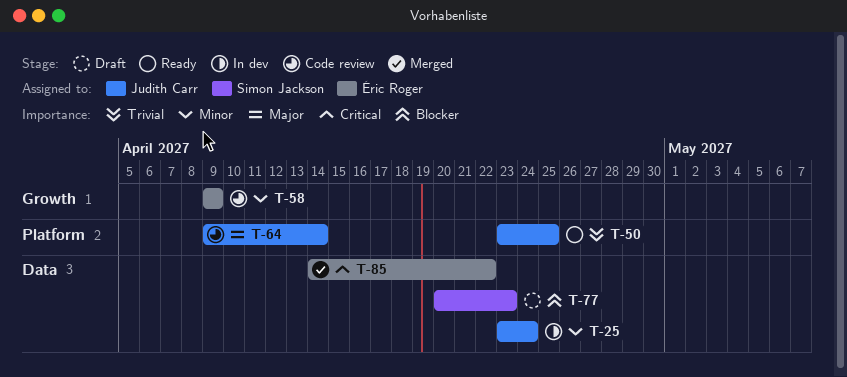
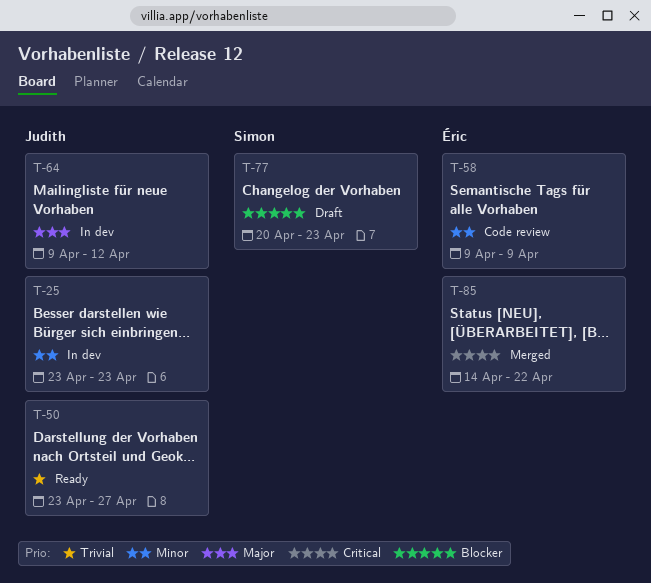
T-25, due: Apr 24 -> Apr 23
T-50, due: Apr 25 -> Apr 27
T-64, status: Code review -> In dev
T-64, due: Apr 14 -> Apr 12

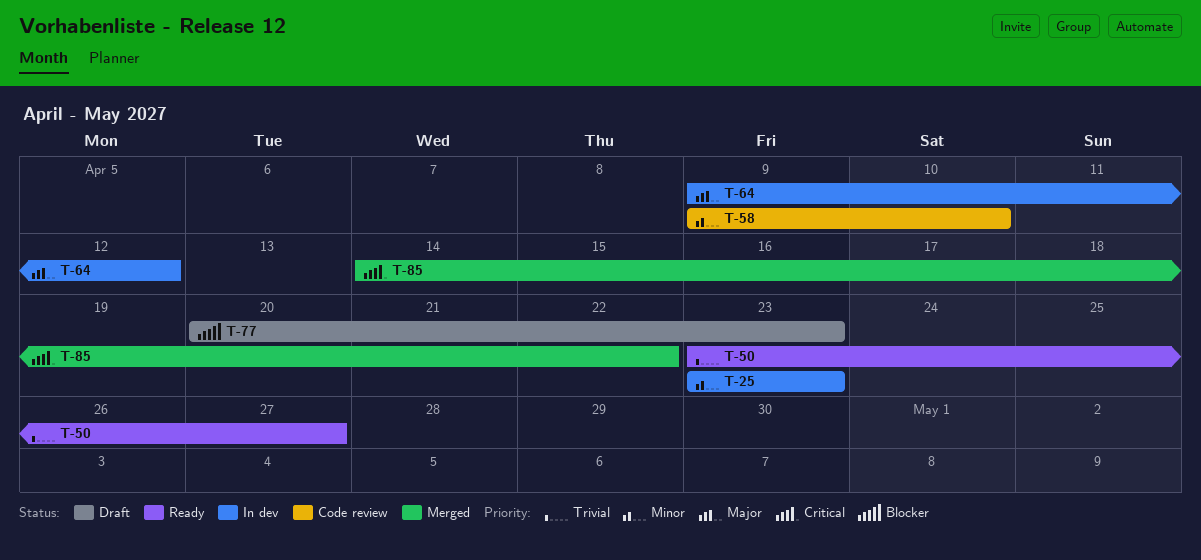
T-58, due: Apr 9 -> Apr 10

